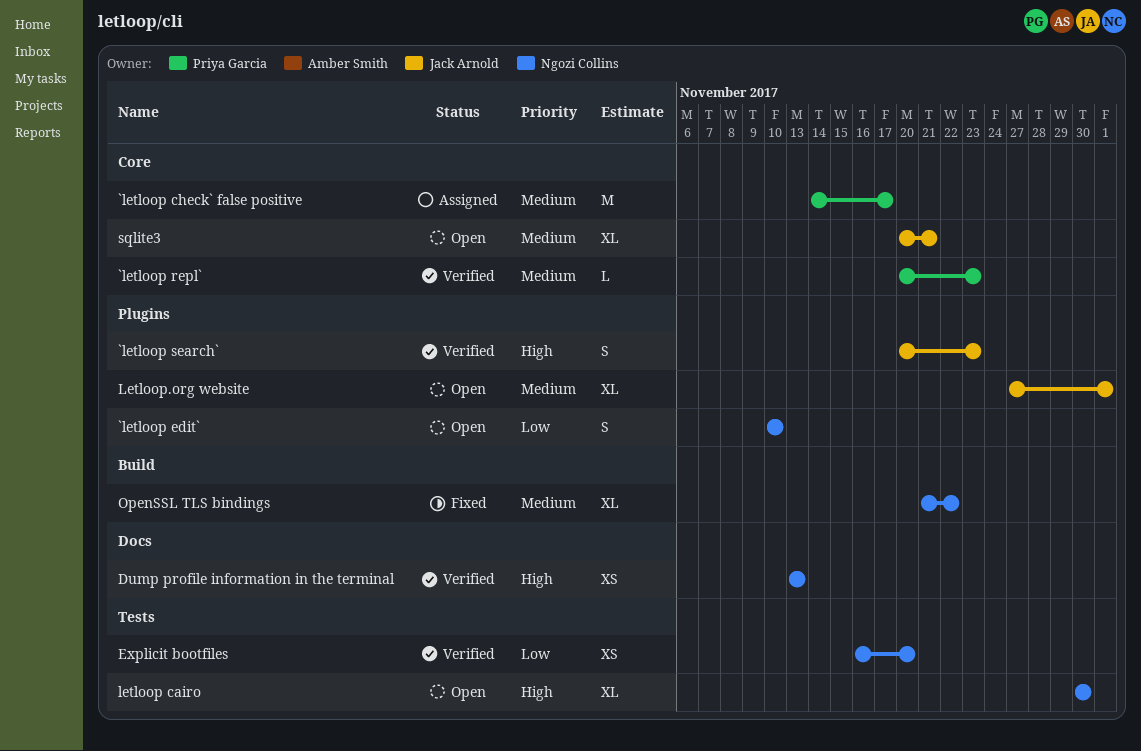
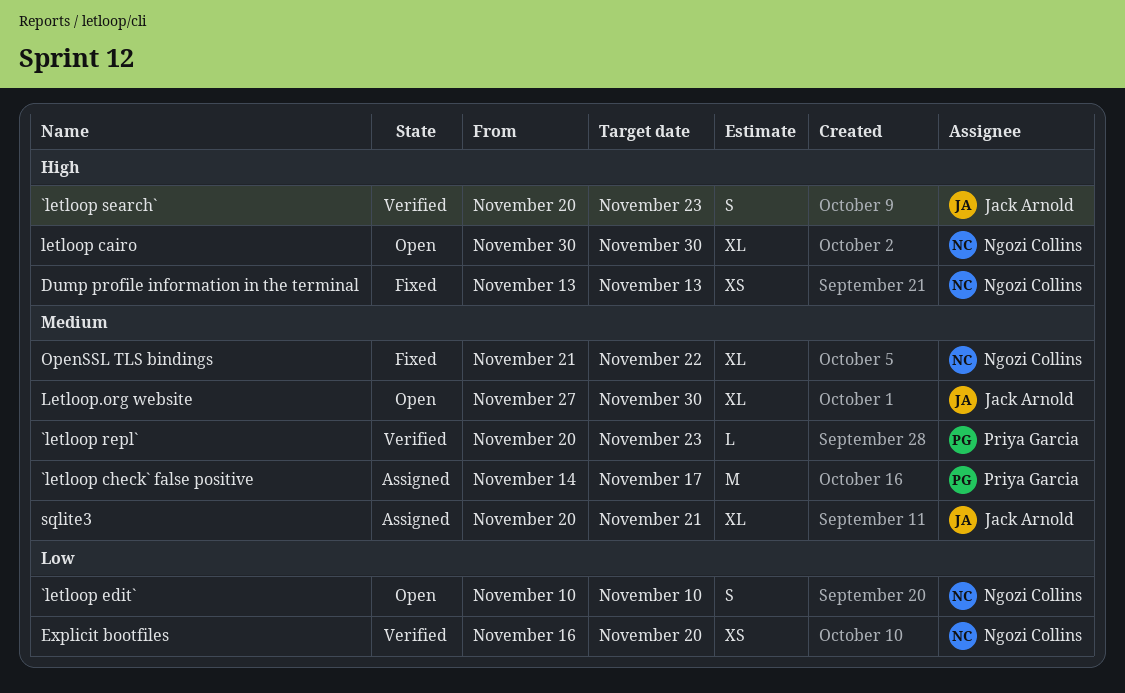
Dump profile information in the terminal, status: Verified -> Fixed
Letloop.org website, due: Dec 1 -> Nov 30
sqlite3, status: Open -> Assigned

